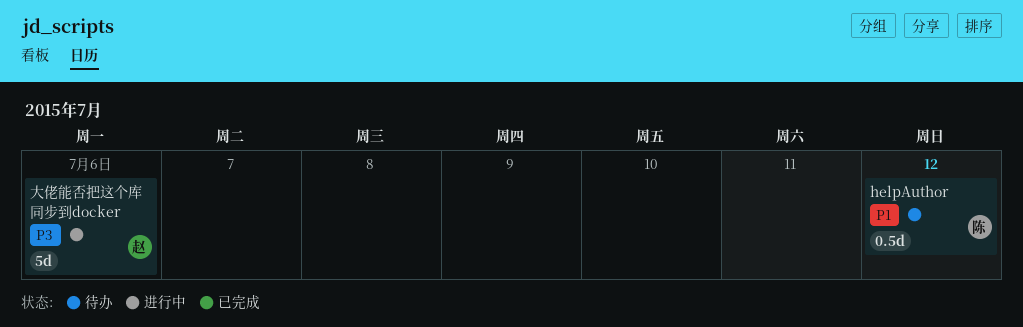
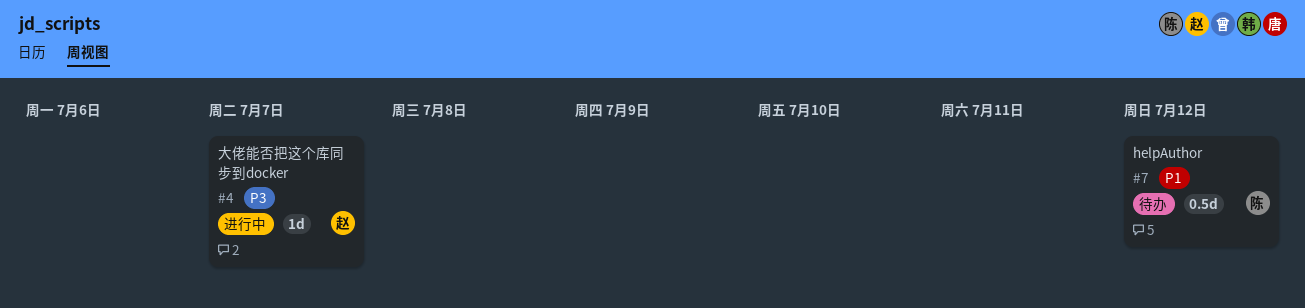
大佬能否把这个库同步到docker, estimate: 5d -> 1d
大佬能否把这个库同步到docker, due: Jul 6 -> Jul 7

